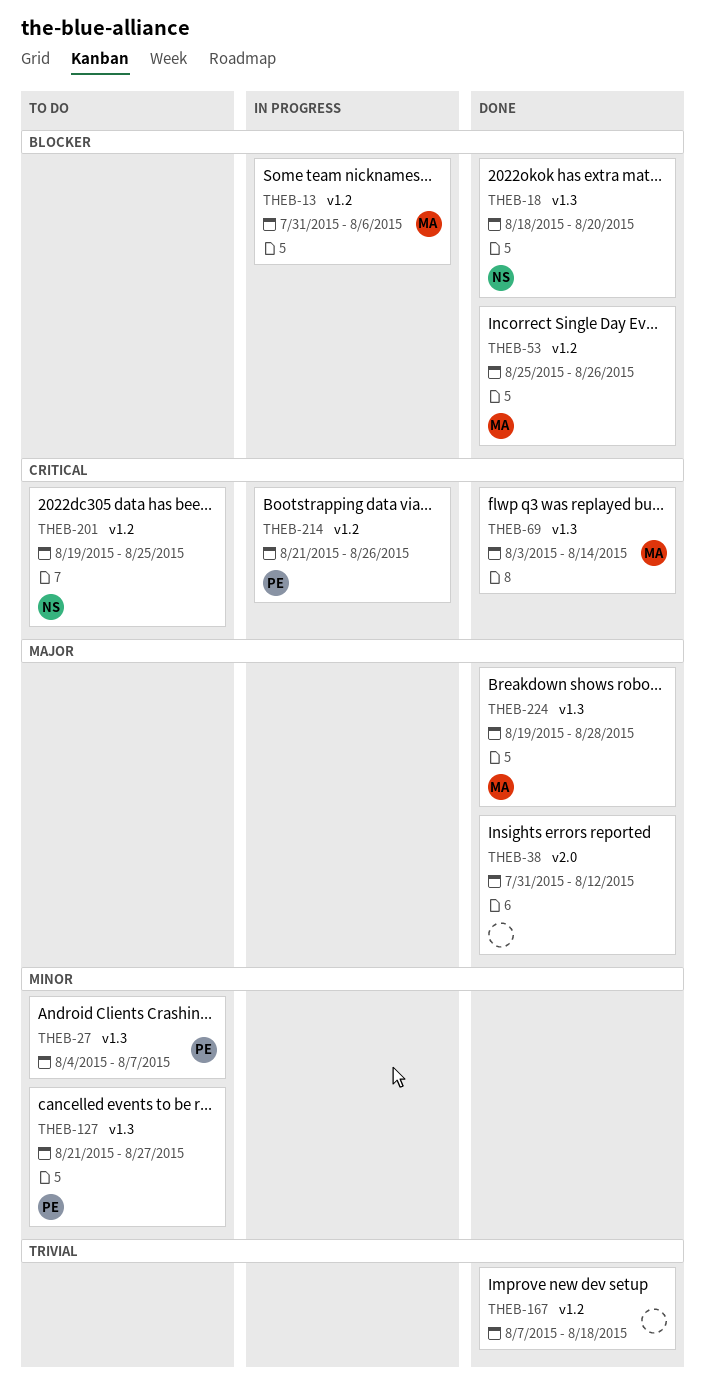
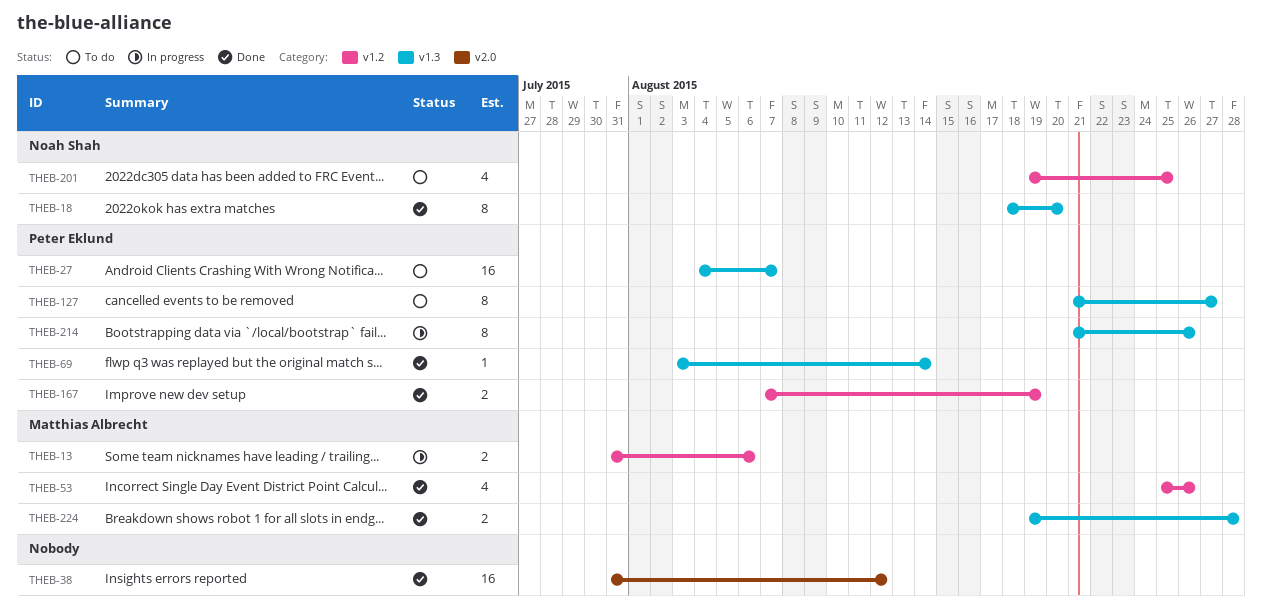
THEB-69, owner: Matthias Albrecht -> Peter Eklund
THEB-167, owner: none -> Peter Eklund
THEB-167, due: Aug 18 -> Aug 19
THEB-214, label: v1.2 -> v1.3

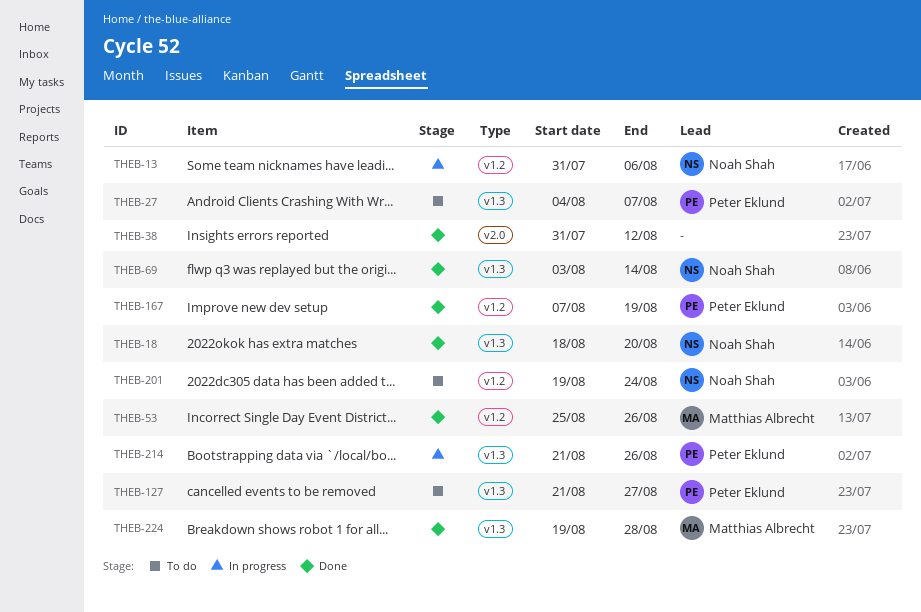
THEB-13, owner: Matthias Albrecht -> Noah Shah
THEB-69, owner: Peter Eklund -> Noah Shah
THEB-201, due: Aug 25 -> Aug 24

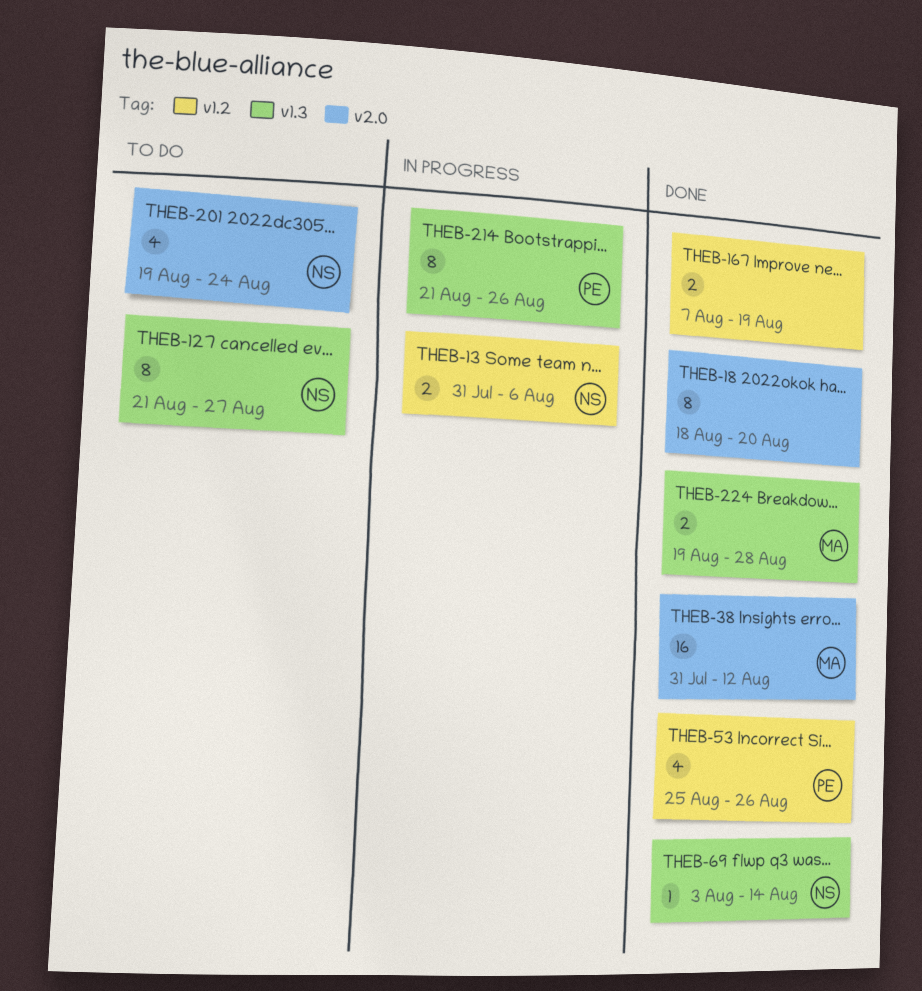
THEB-18, owner: Noah Shah -> none
THEB-18, label: v1.3 -> v2.0
THEB-27: present -> none
THEB-38, owner: none -> Matthias Albrecht
THEB-53, owner: Matthias Albrecht -> Peter Eklund
THEB-127, owner: Peter Eklund -> Noah Shah
THEB-167, owner: Peter Eklund -> none
THEB-201, label: v1.2 -> v2.0

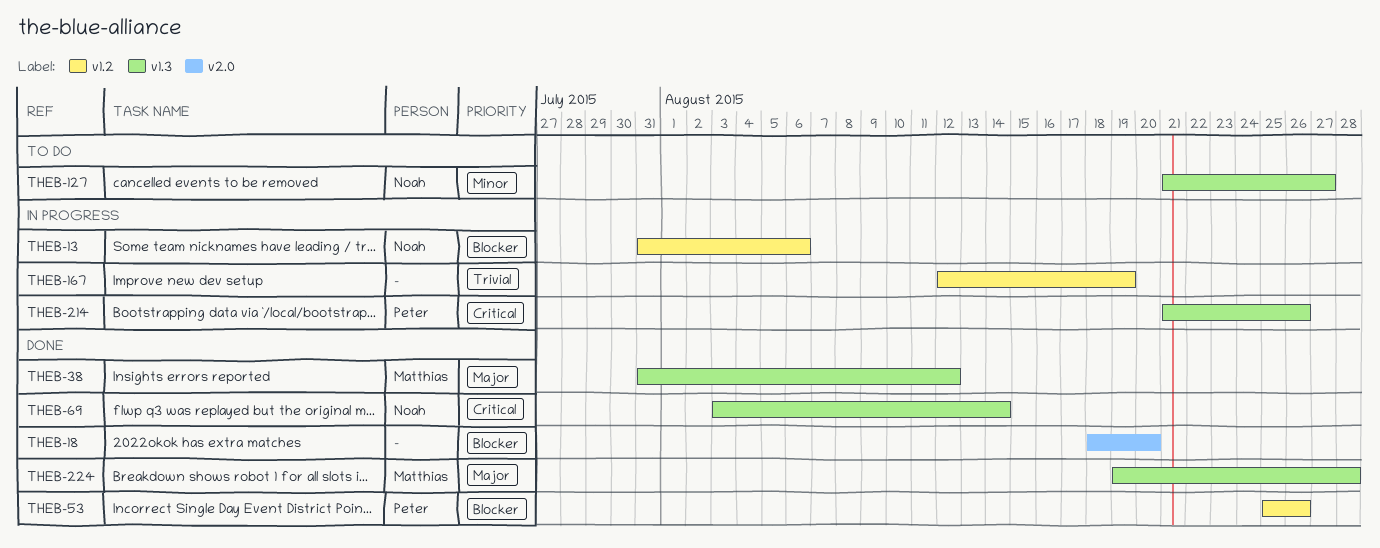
THEB-38, label: v2.0 -> v1.3
THEB-167, status: Done -> In progress
THEB-167, start: Aug 7 -> Aug 12
THEB-201: present -> none

